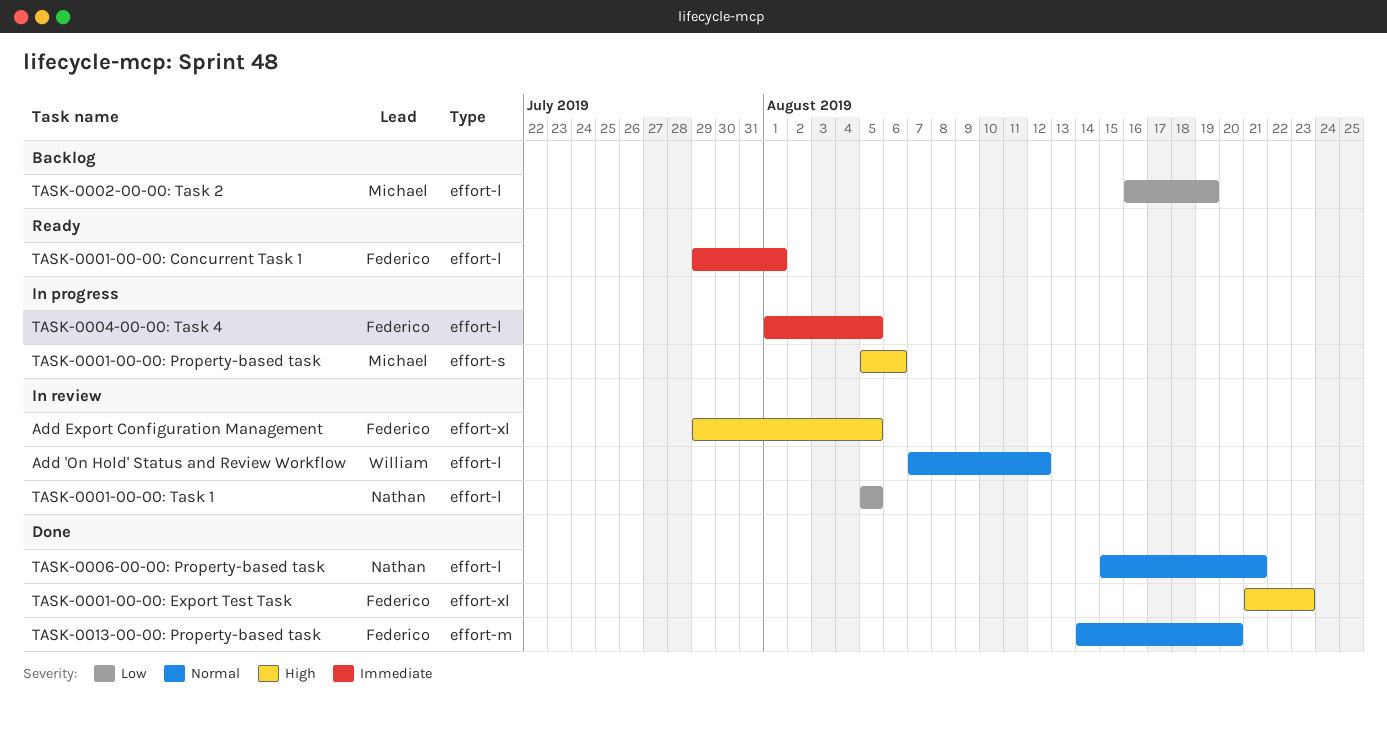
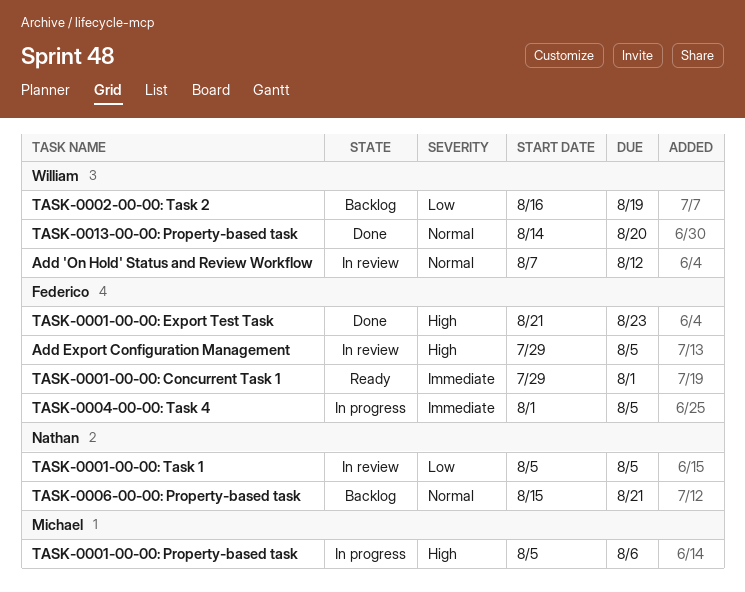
TASK-0002-00-00: Task 2, owner: Michael -> William
TASK-0006-00-00: Property-based task, status: Done -> Backlog
TASK-0013-00-00: Property-based task, owner: Federico -> William

